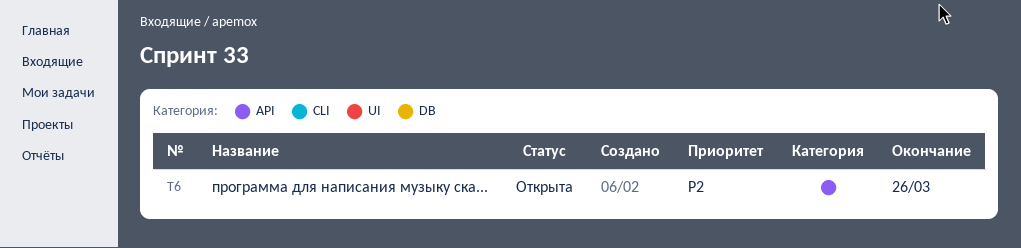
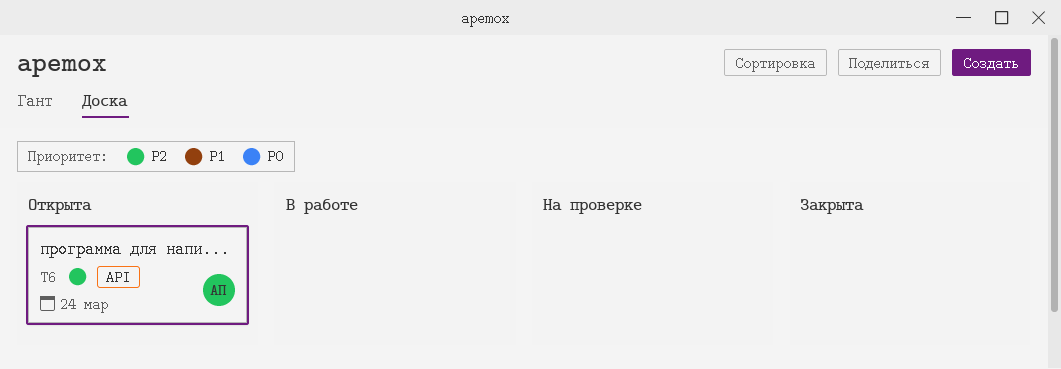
T6, due: Mar 26 -> Mar 24

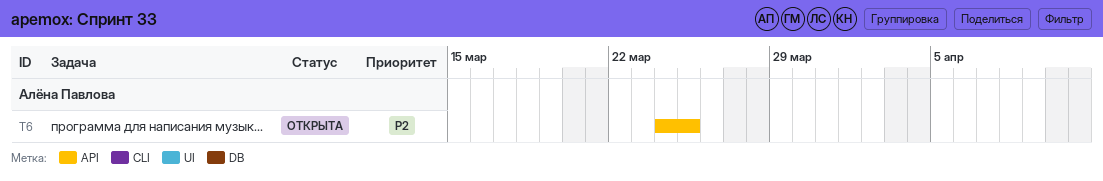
T6, due: Mar 24 -> Mar 25

